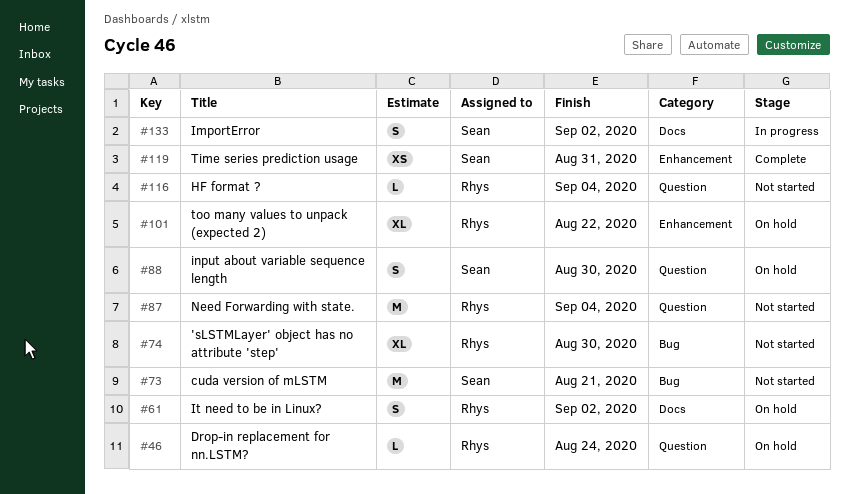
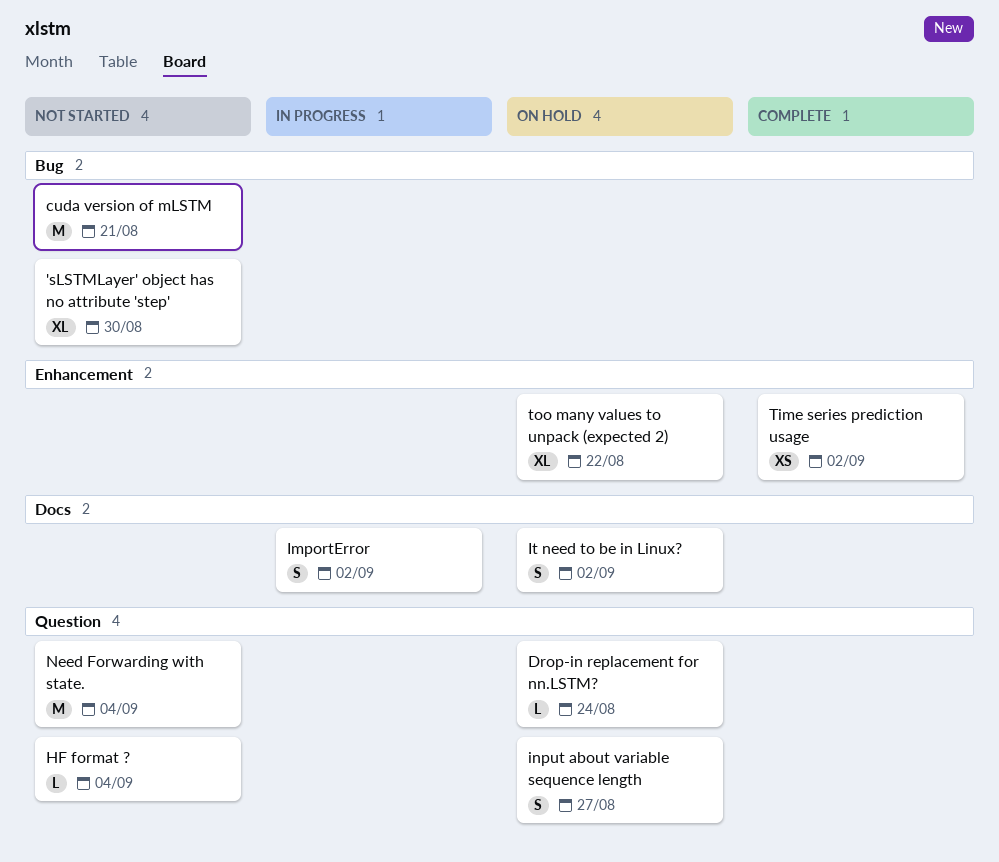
input about variable sequence length, due: Aug 30 -> Aug 27
Time series prediction usage, due: Aug 31 -> Sep 2

